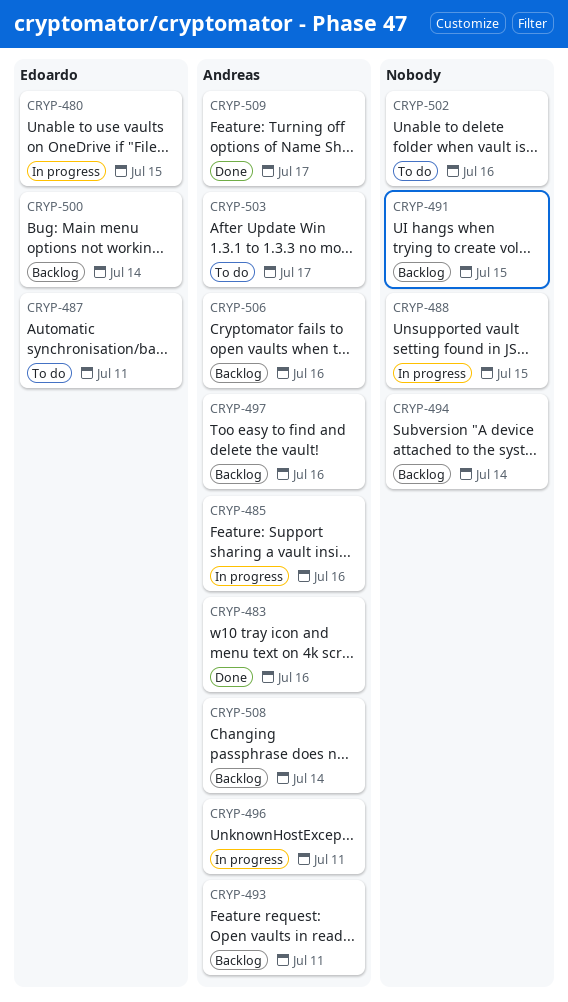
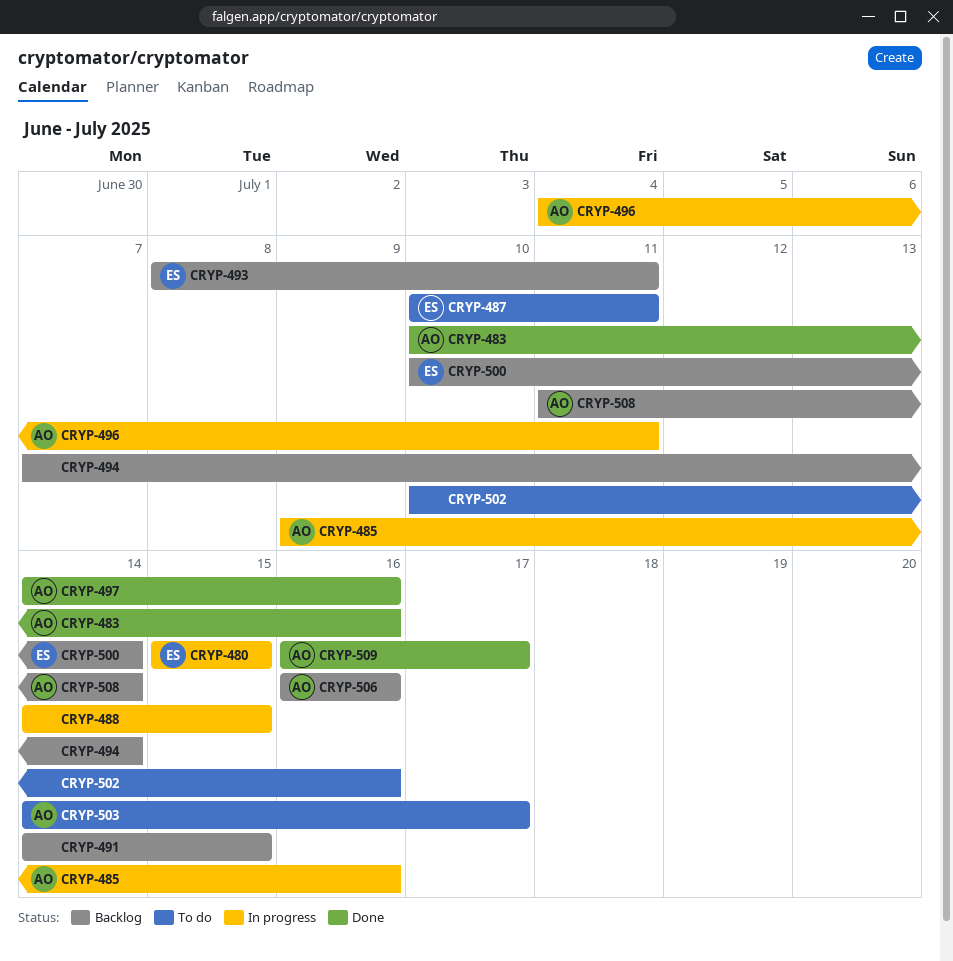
CRYP-493, owner: Andreas -> Edoardo
CRYP-497, status: Backlog -> Done

